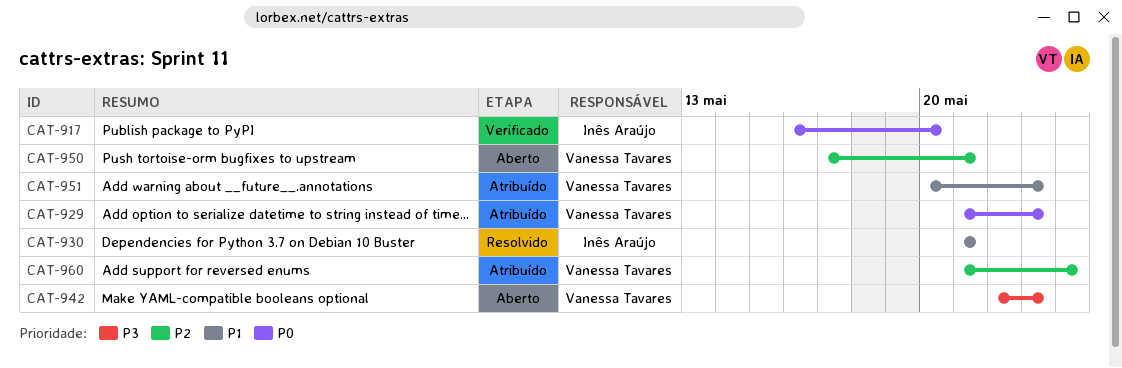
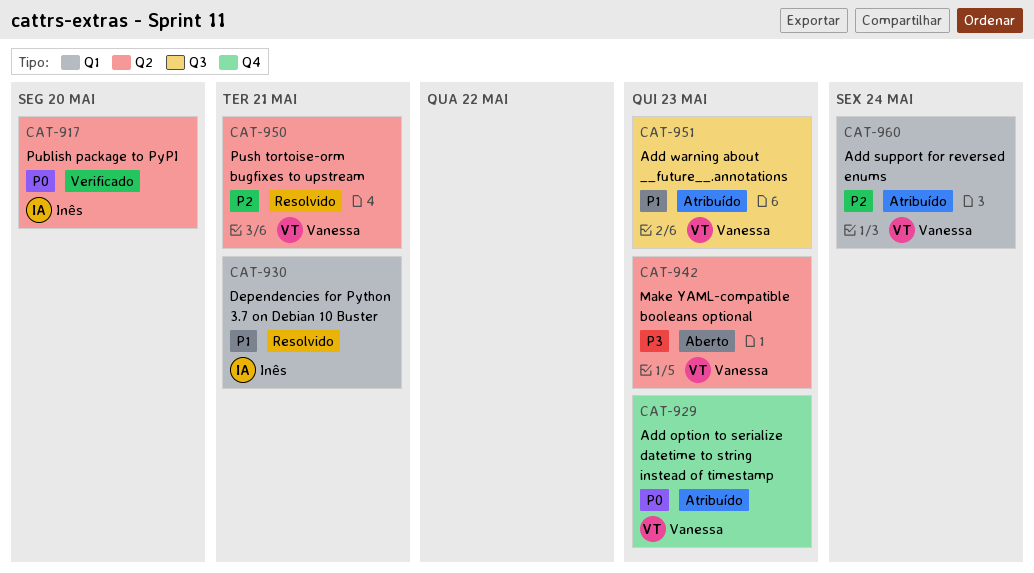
CAT-950, status: Aberto -> Resolvido

